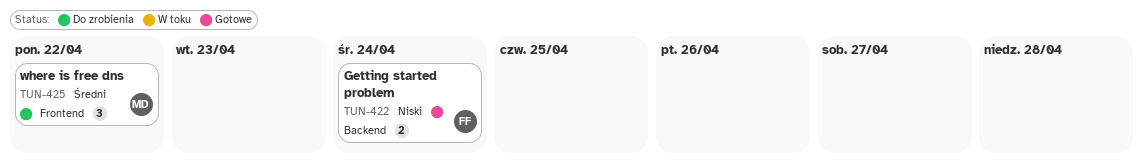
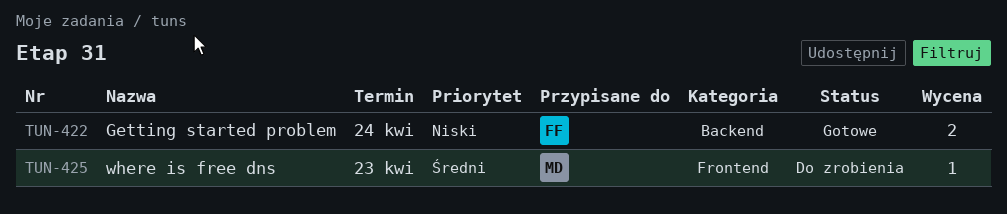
TUN-425, estimate: 3 -> 1
TUN-425, due: Apr 22 -> Apr 23

